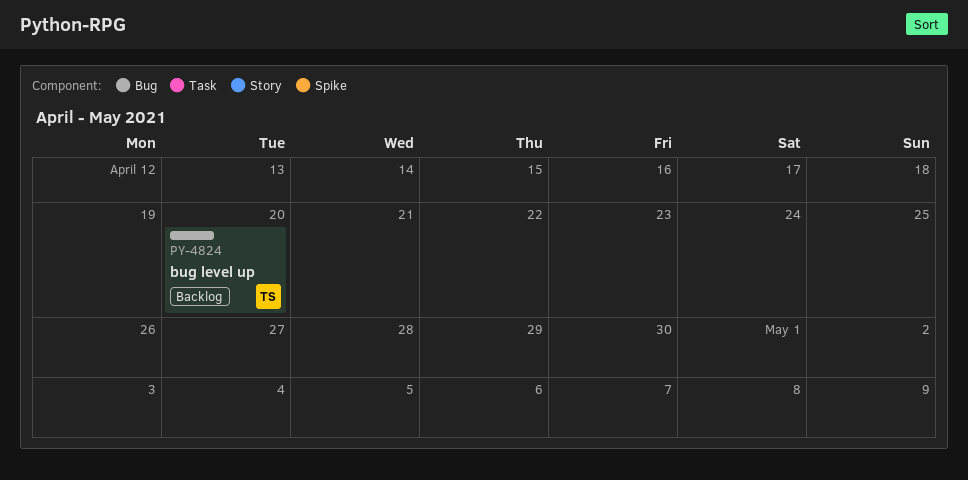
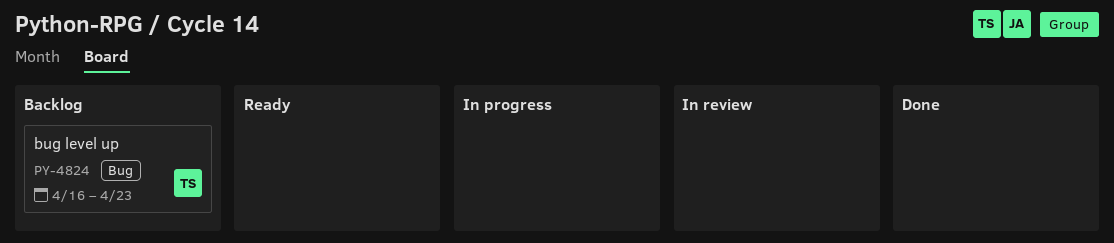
PY-4824, due: Apr 20 -> Apr 23

